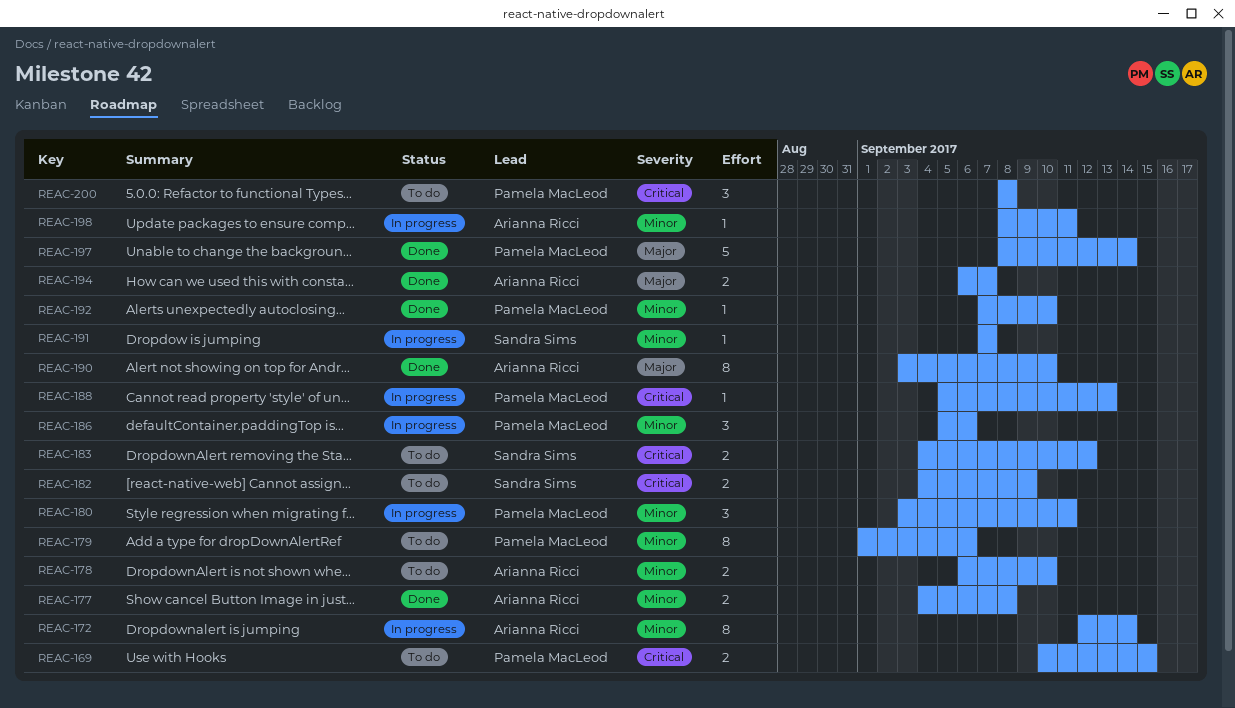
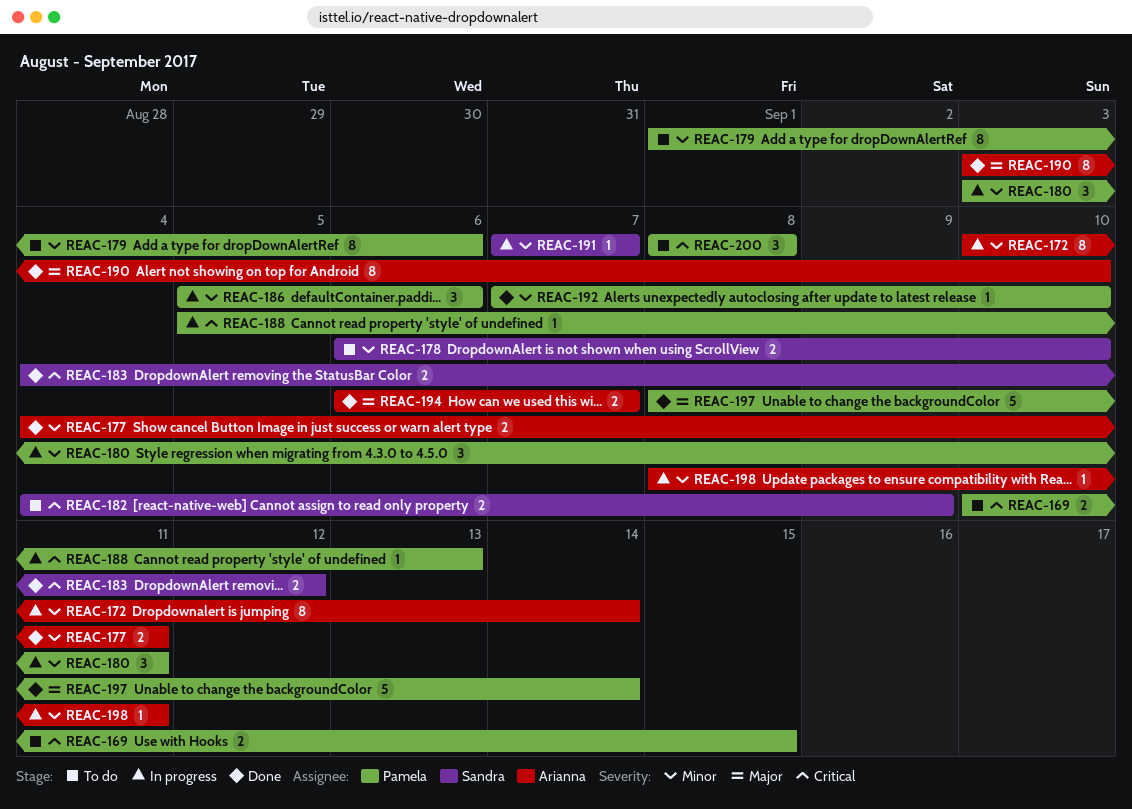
REAC-172, start: Sep 12 -> Sep 10
REAC-177, due: Sep 8 -> Sep 11
REAC-178, owner: Arianna Ricci -> Sandra Sims
REAC-183, status: To do -> Done

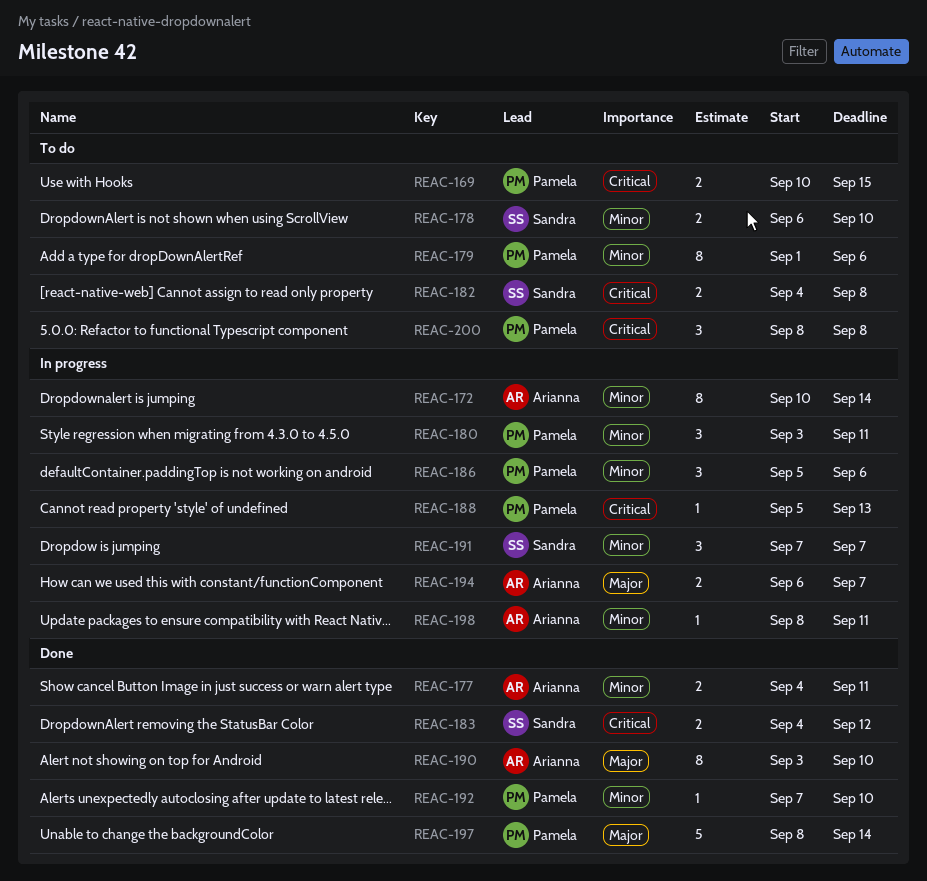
REAC-182, due: Sep 9 -> Sep 8
REAC-191, estimate: 1 -> 3
REAC-194, status: Done -> In progress

